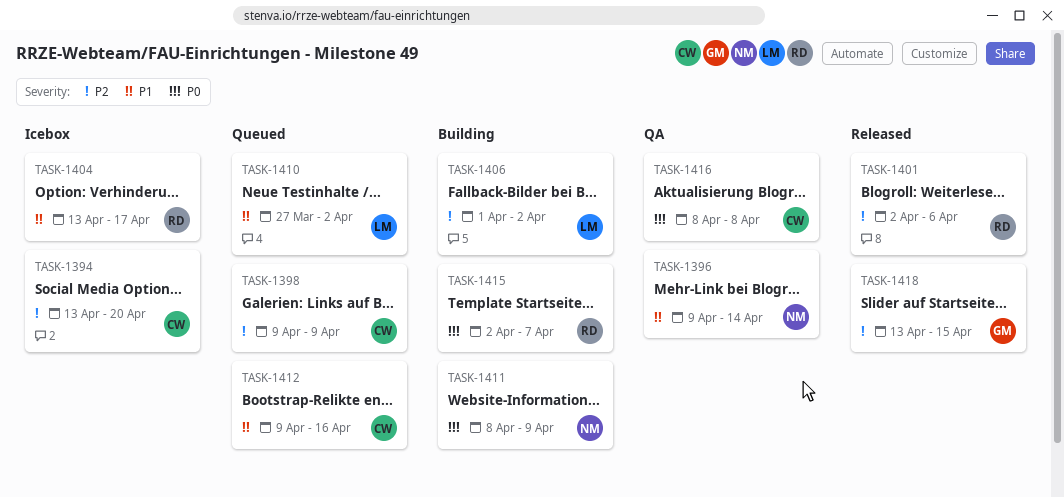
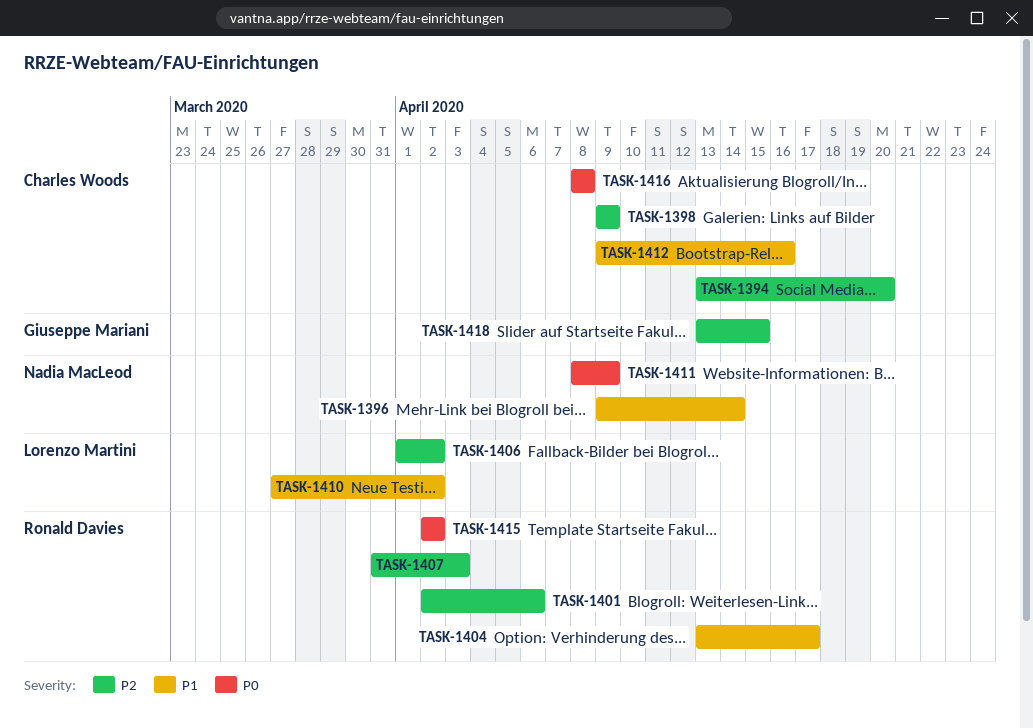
TASK-1407: none -> present
TASK-1415, due: Apr 7 -> Apr 2

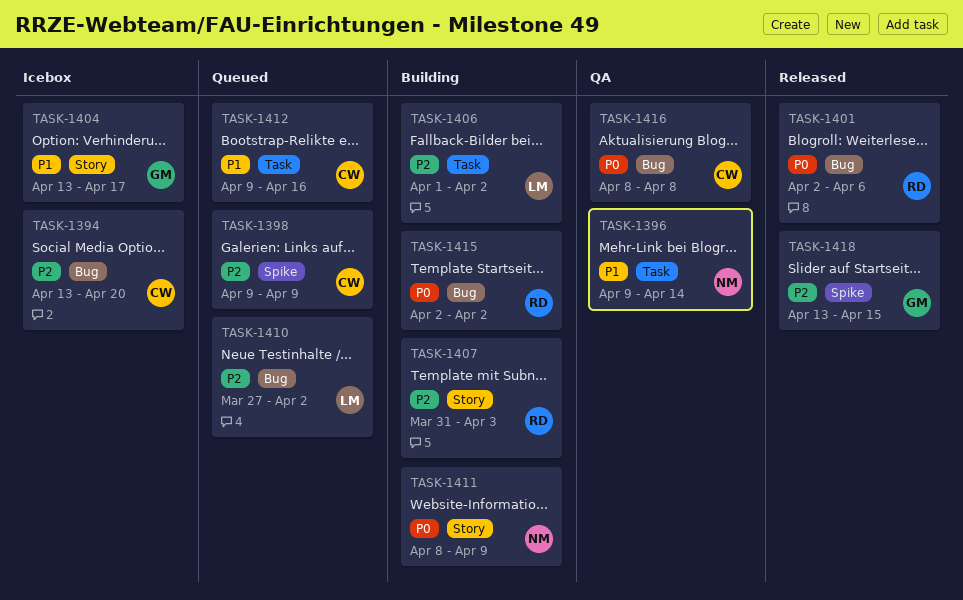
TASK-1401, priority: P2 -> P0
TASK-1404, owner: Ronald Davies -> Giuseppe Mariani
TASK-1410, priority: P1 -> P2

